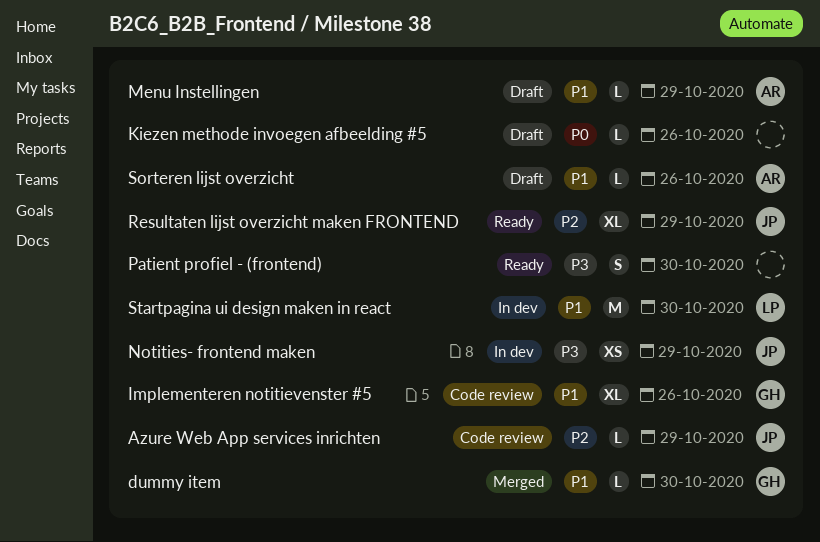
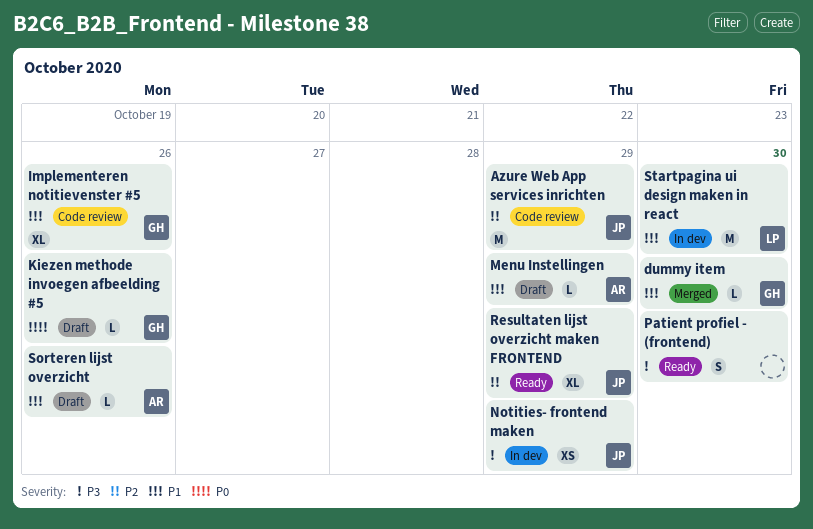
Azure Web App services inrichten, estimate: L -> M
Kiezen methode invoegen afbeelding #5, owner: none -> GH

